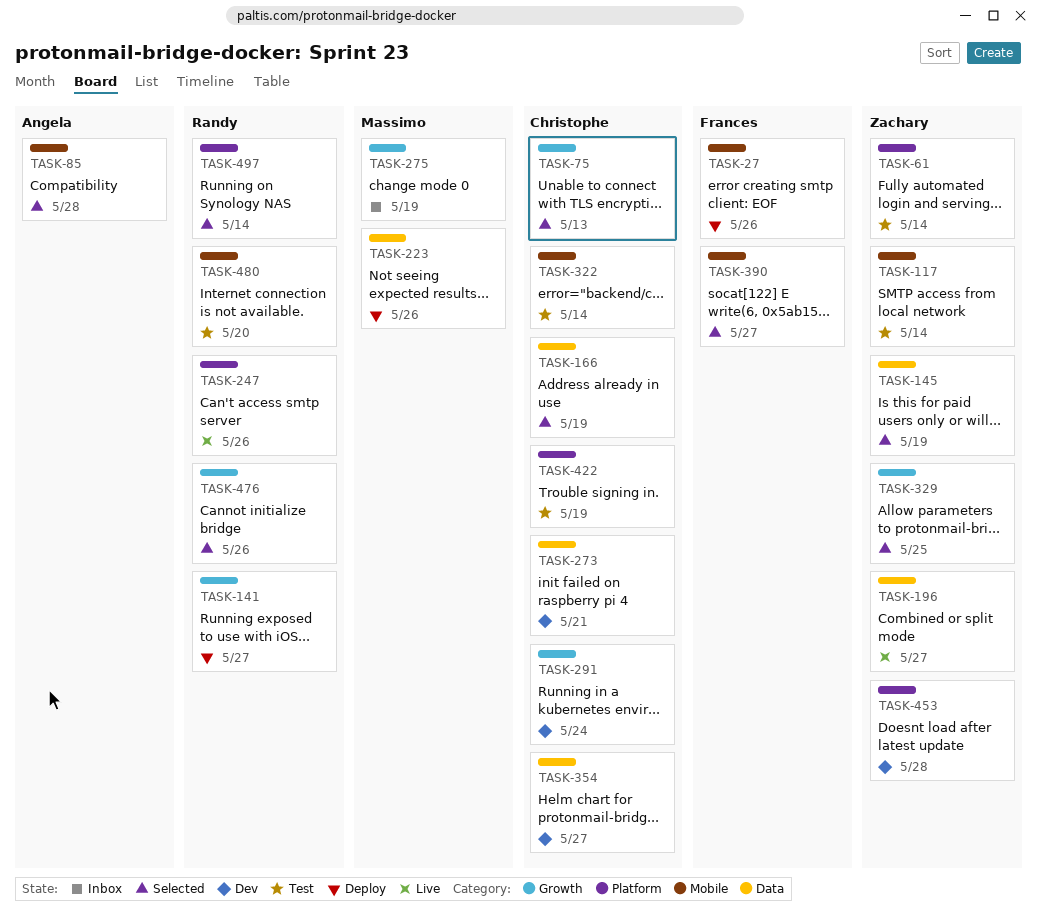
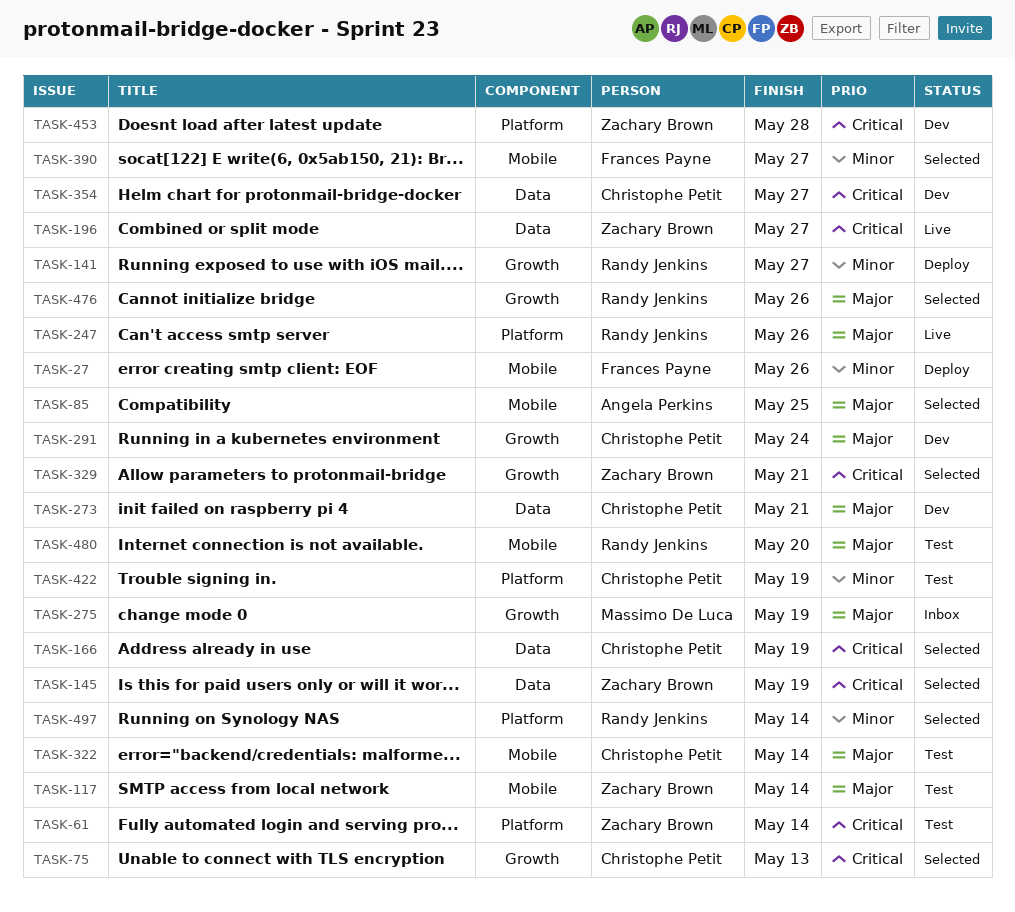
TASK-85, due: May 28 -> May 25
TASK-223: present -> none
TASK-329, due: May 25 -> May 21

